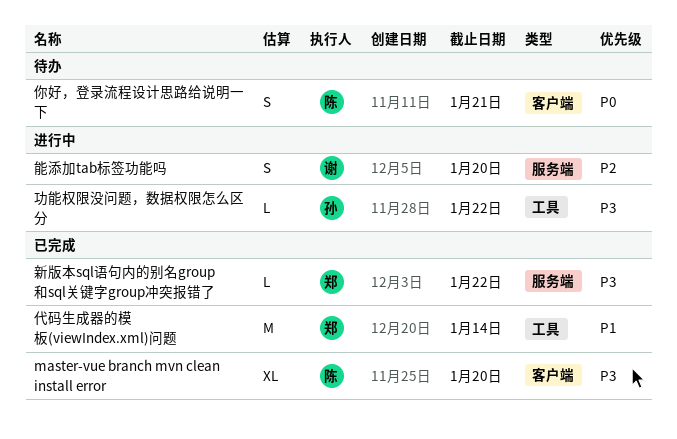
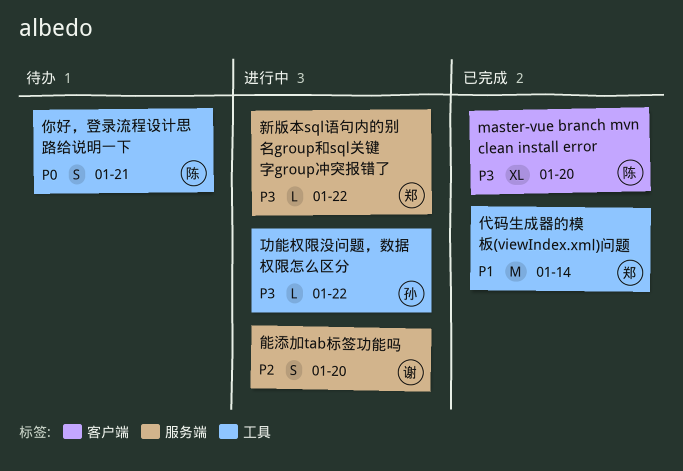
你好，登录流程设计思路给说明一下, label: 客户端 -> 工具
新版本sql语句内的别名group和sql关键字group冲突报错了, status: 已完成 -> 进行中

